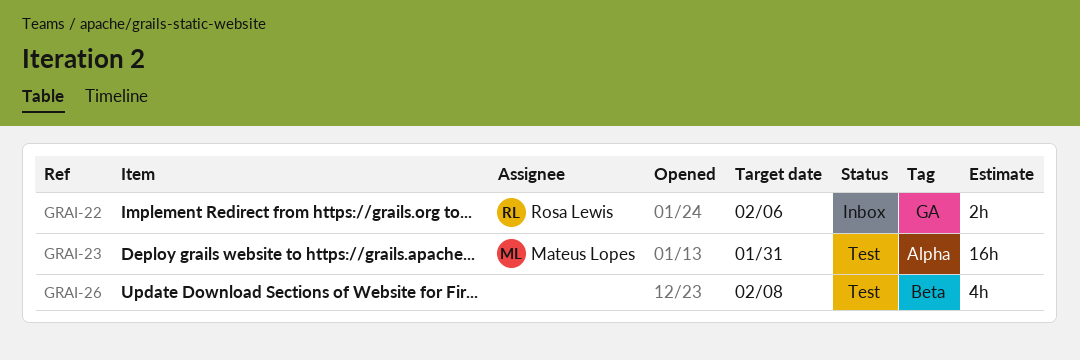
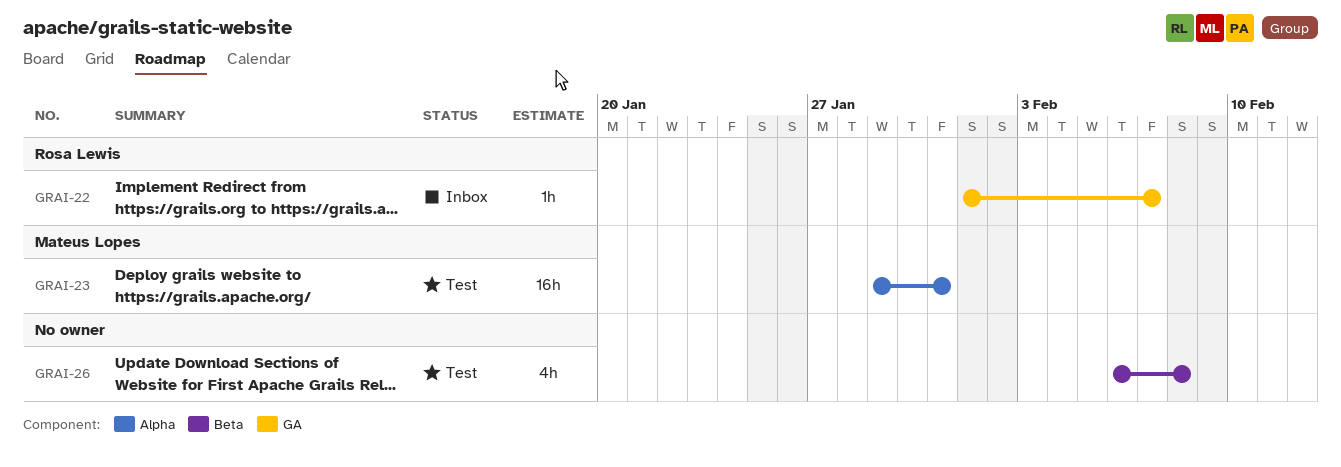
GRAI-22, estimate: 2h -> 1h
GRAI-22, due: Feb 6 -> Feb 7

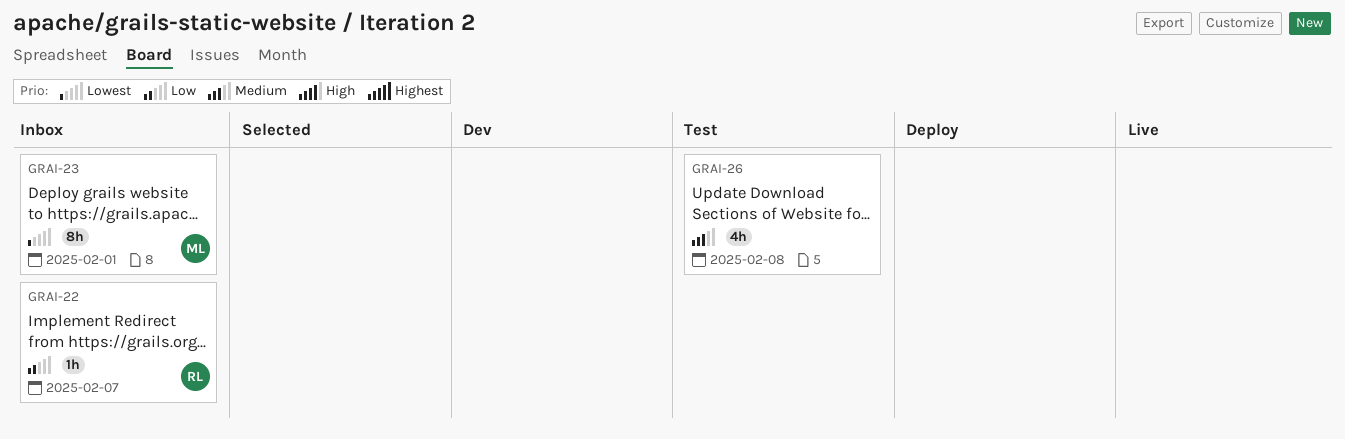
GRAI-23, status: Test -> Inbox
GRAI-23, estimate: 16h -> 8h
GRAI-23, due: Jan 31 -> Feb 1

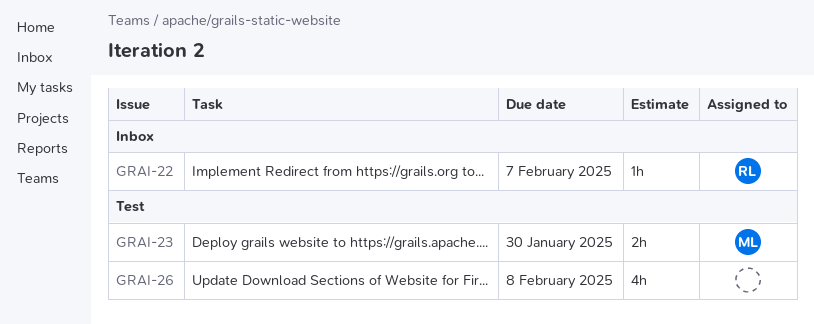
GRAI-23, status: Inbox -> Test
GRAI-23, estimate: 8h -> 2h
GRAI-23, due: Feb 1 -> Jan 30

